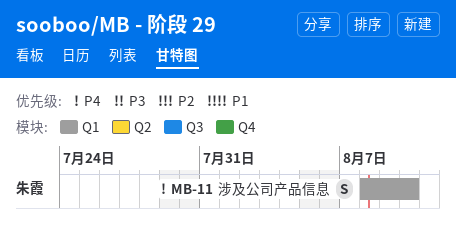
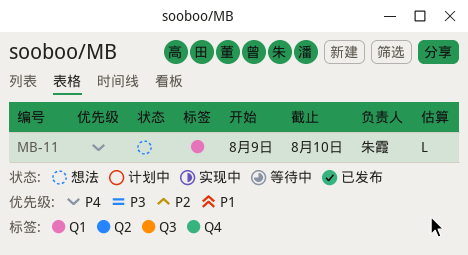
MB-11, estimate: S -> L
MB-11, start: Aug 8 -> Aug 9

